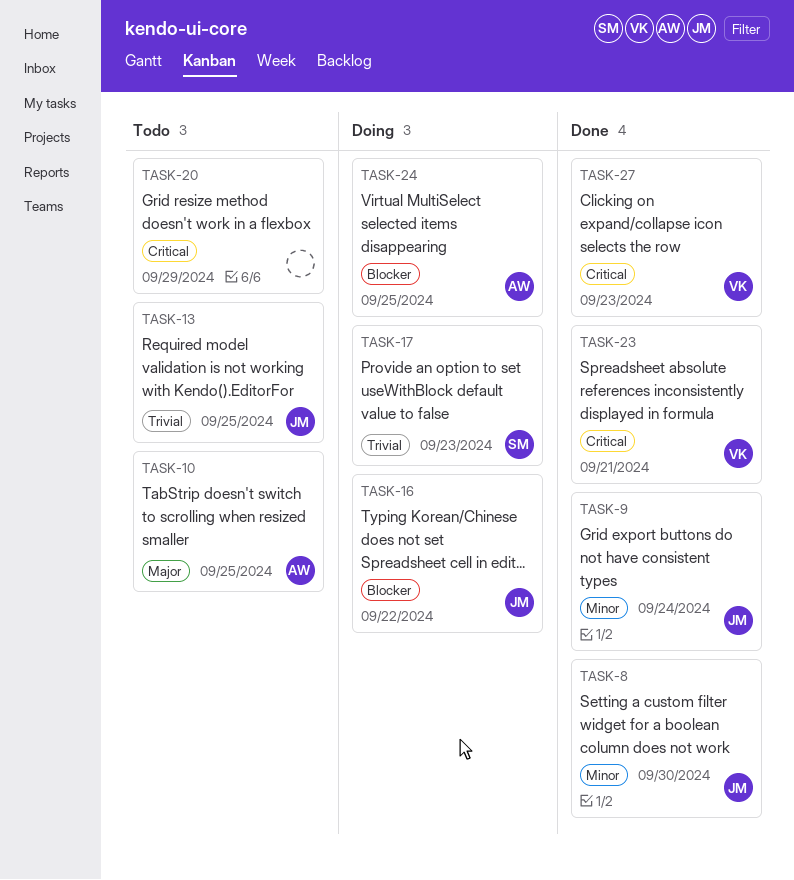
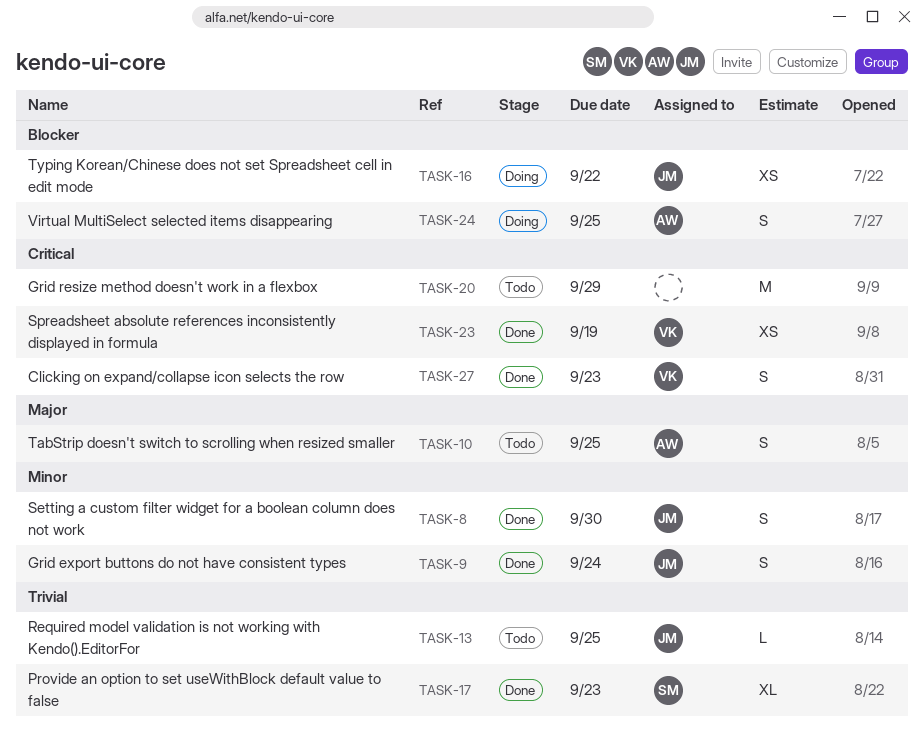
TASK-17, status: Doing -> Done
TASK-23, due: Sep 21 -> Sep 19

